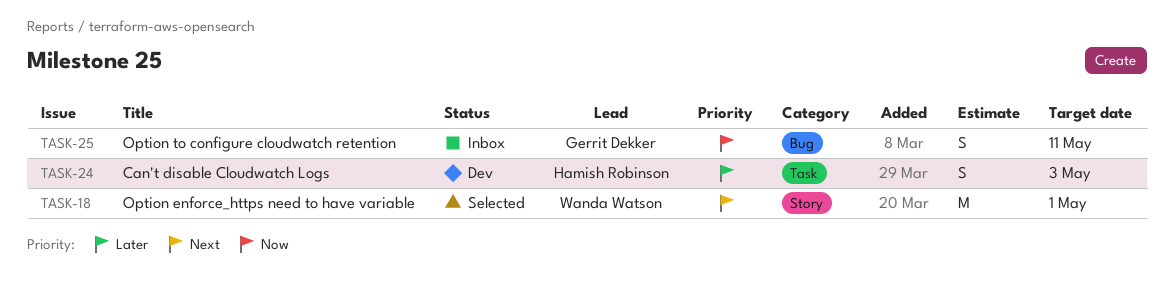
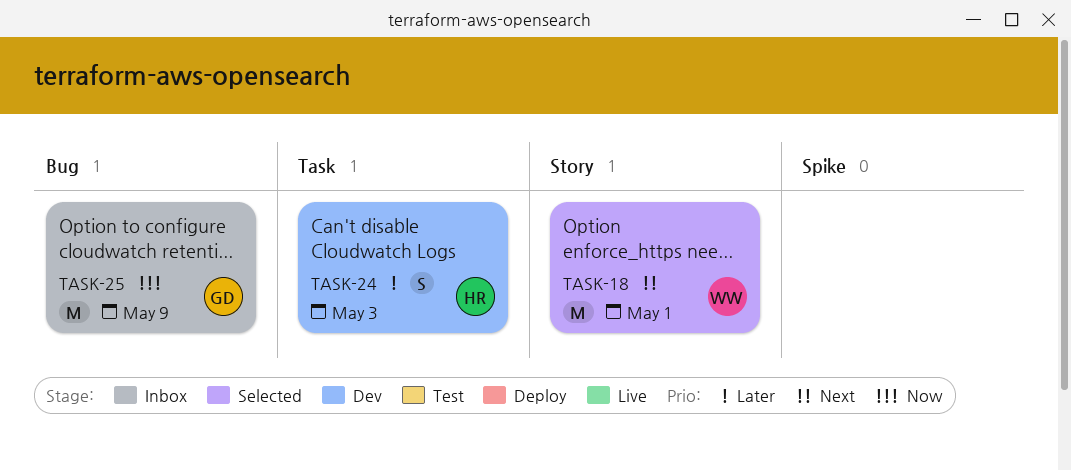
TASK-25, estimate: S -> M
TASK-25, due: May 11 -> May 9

